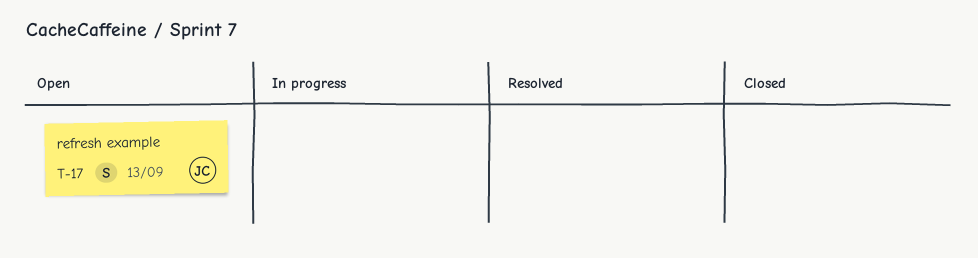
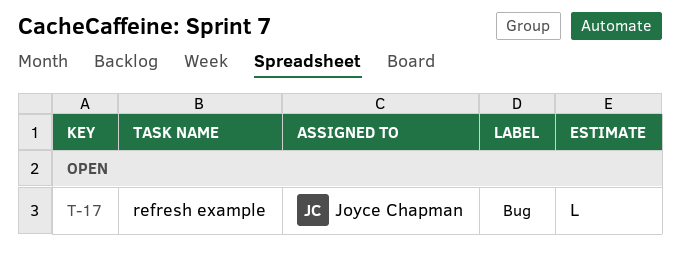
T-17, estimate: S -> L

